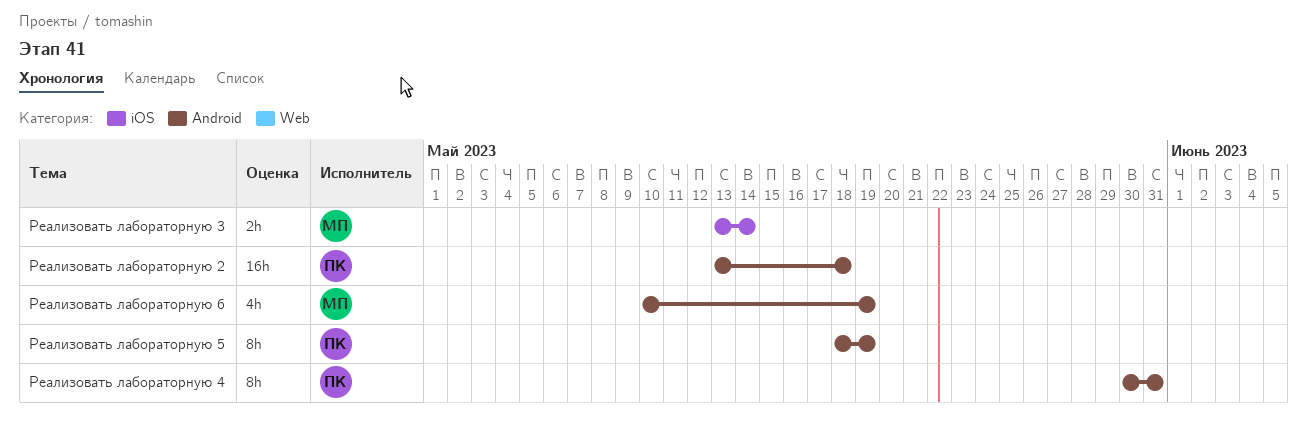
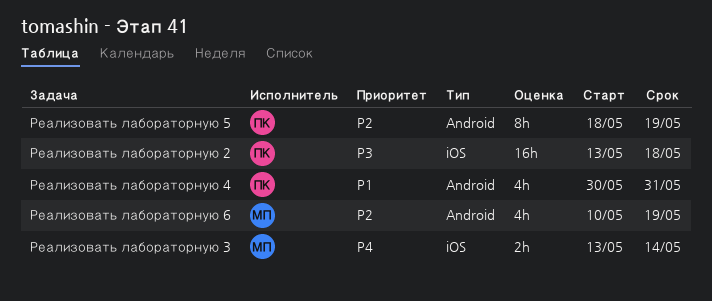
Реализовать лабораторную 2, label: Android -> iOS
Реализовать лабораторную 4, estimate: 8h -> 4h

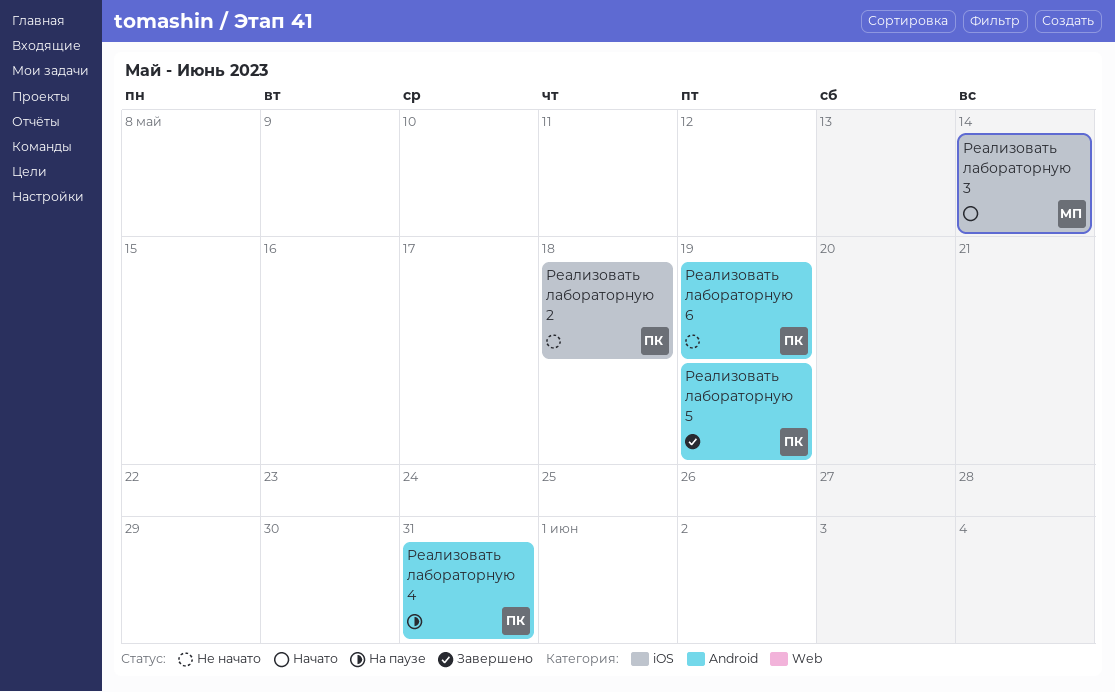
Реализовать лабораторную 6, owner: МП -> ПК

